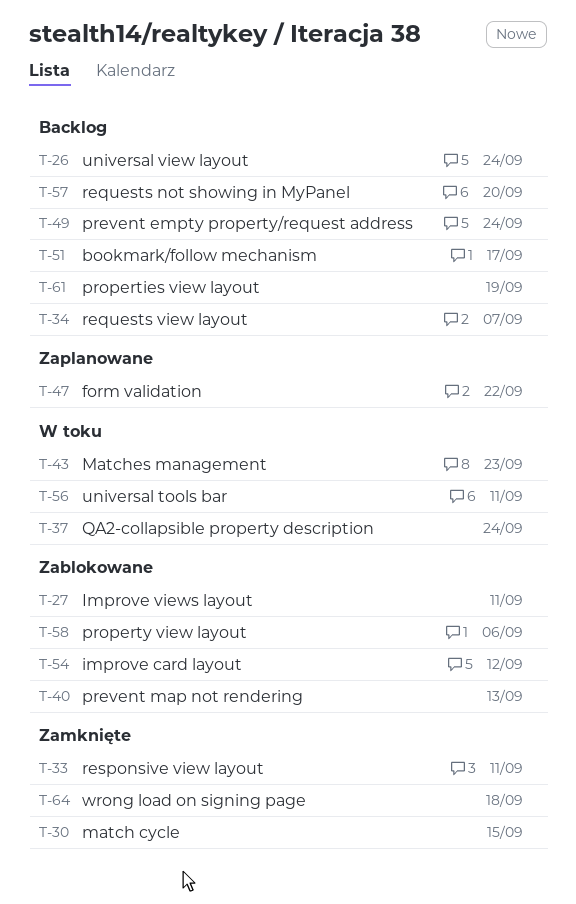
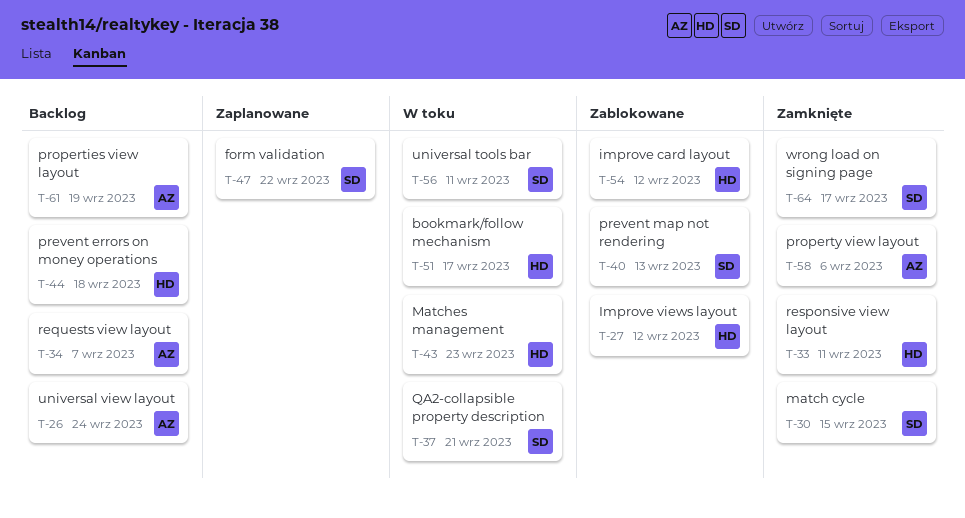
T-27, due: Sep 11 -> Sep 12
T-37, due: Sep 24 -> Sep 21
T-44: none -> present
T-49: present -> none
T-51, status: Backlog -> W toku
T-57: present -> none
T-58, status: Zablokowane -> Zamknięte
T-64, due: Sep 18 -> Sep 17

